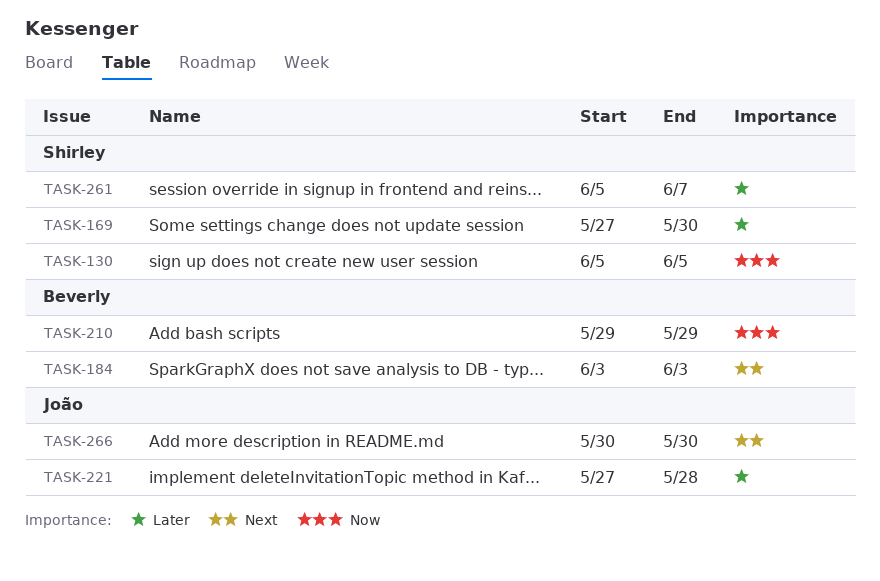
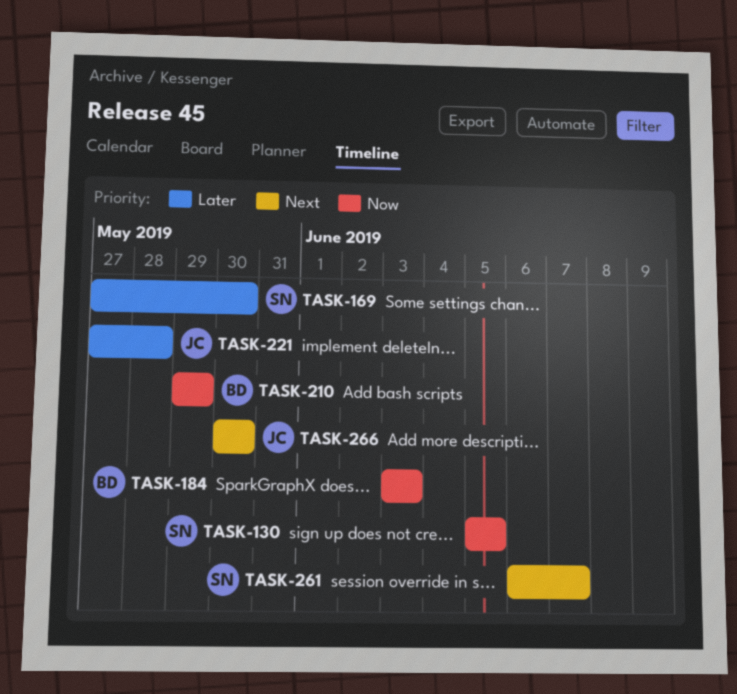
TASK-184, priority: Next -> Now
TASK-261, priority: Later -> Next
TASK-261, start: Jun 5 -> Jun 6

